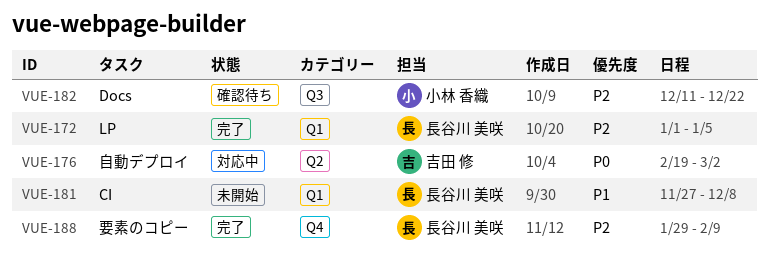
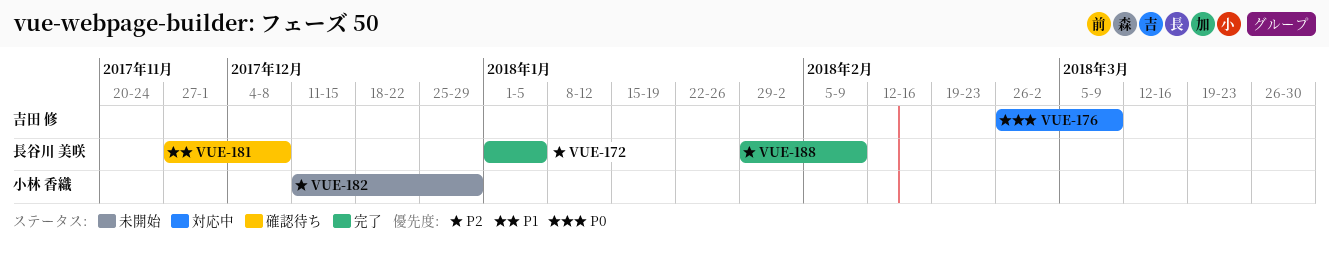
VUE-176, start: Feb 19 -> Feb 26
VUE-176, due: Mar 2 -> Mar 9
VUE-181, status: 未開始 -> 確認待ち
VUE-182, status: 確認待ち -> 未開始
VUE-182, due: Dec 22 -> Dec 29

